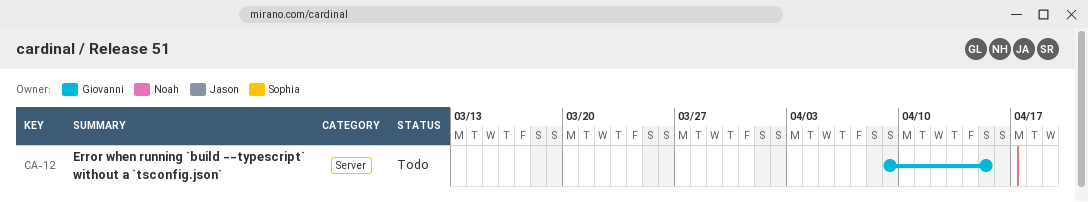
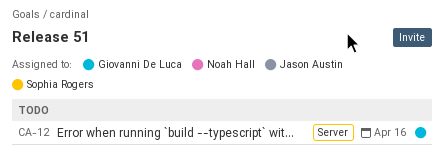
CA-12, due: Apr 15 -> Apr 16

